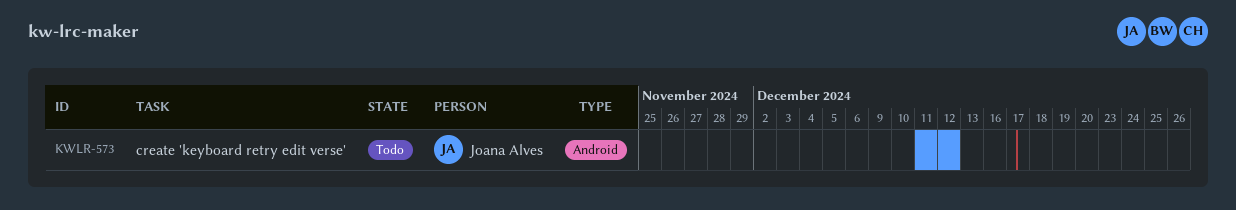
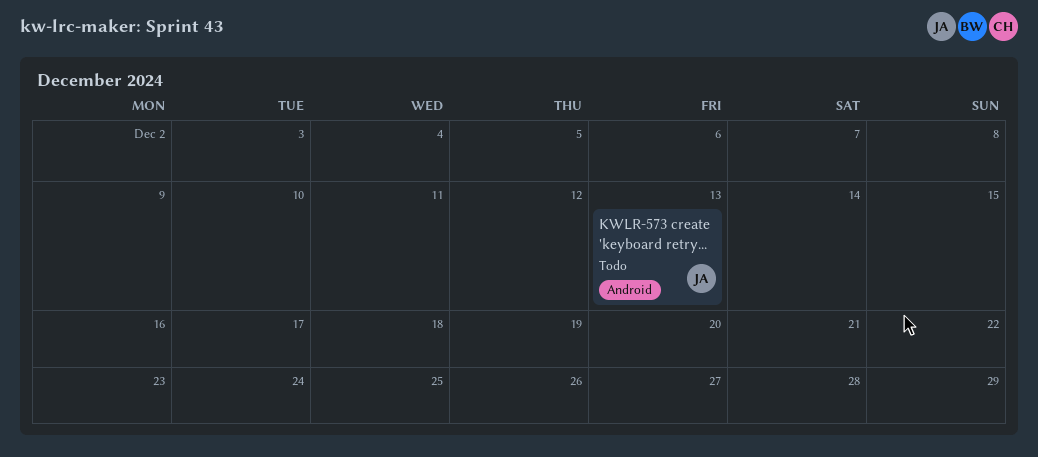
KWLR-573, due: Dec 12 -> Dec 13

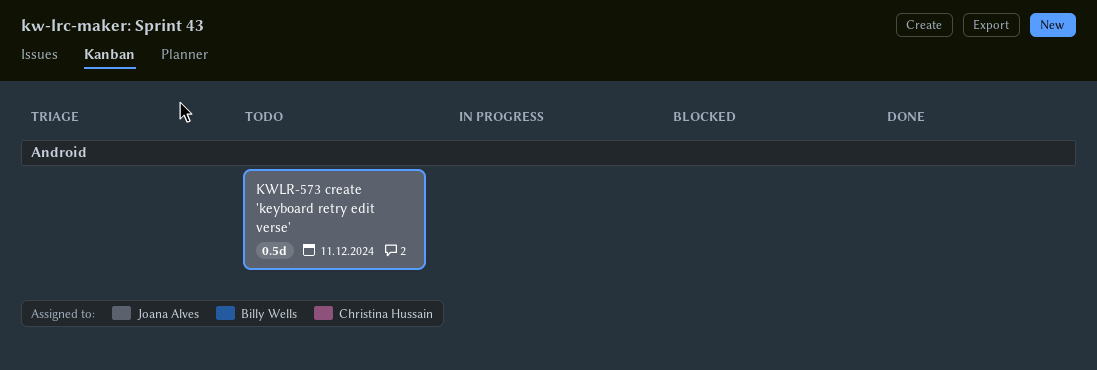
KWLR-573, due: Dec 13 -> Dec 11

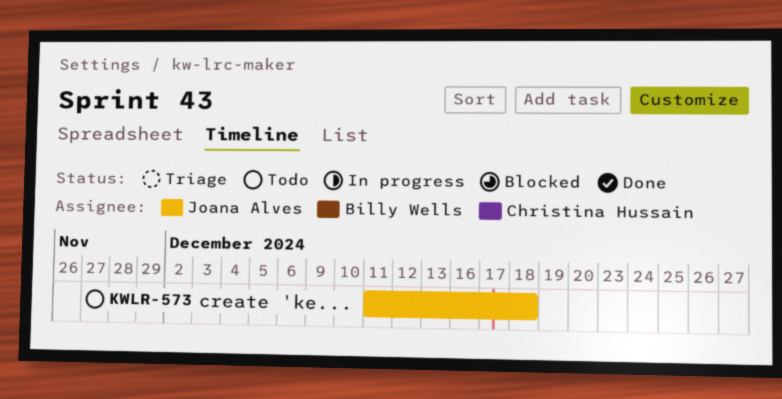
KWLR-573, due: Dec 11 -> Dec 18

